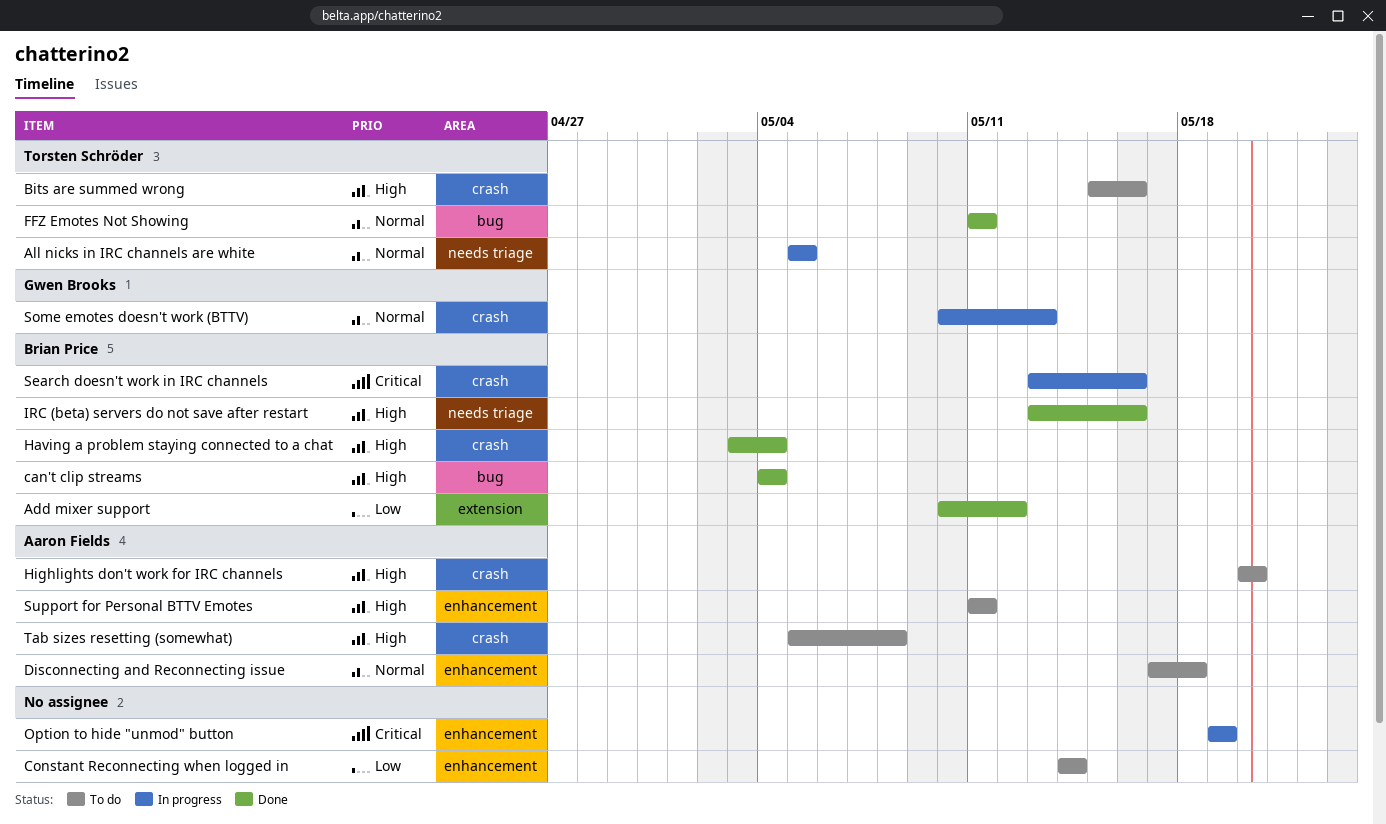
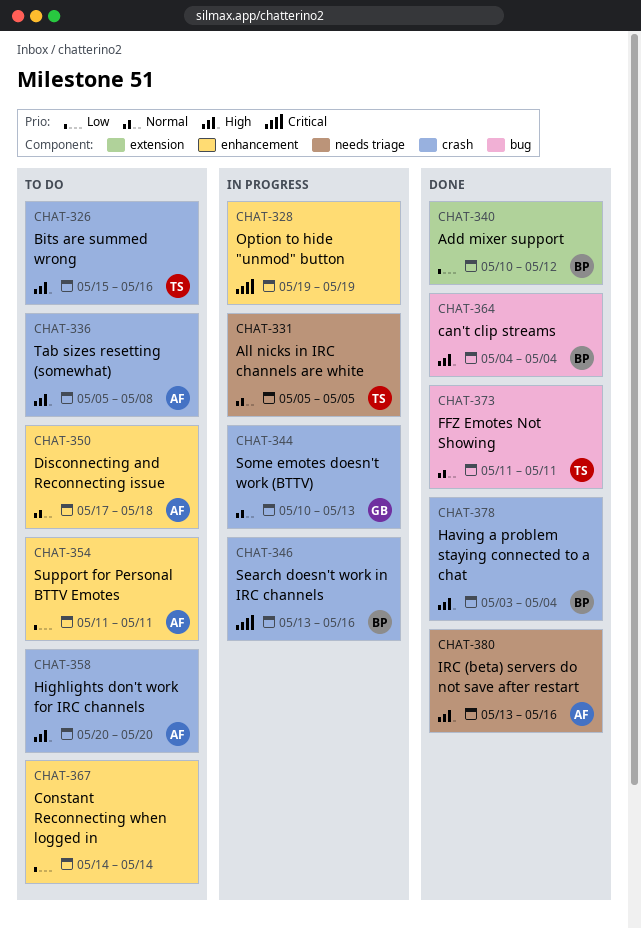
IRC (beta) servers do not save after restart, owner: Brian Price -> Aaron Fields
Support for Personal BTTV Emotes, priority: High -> Low

